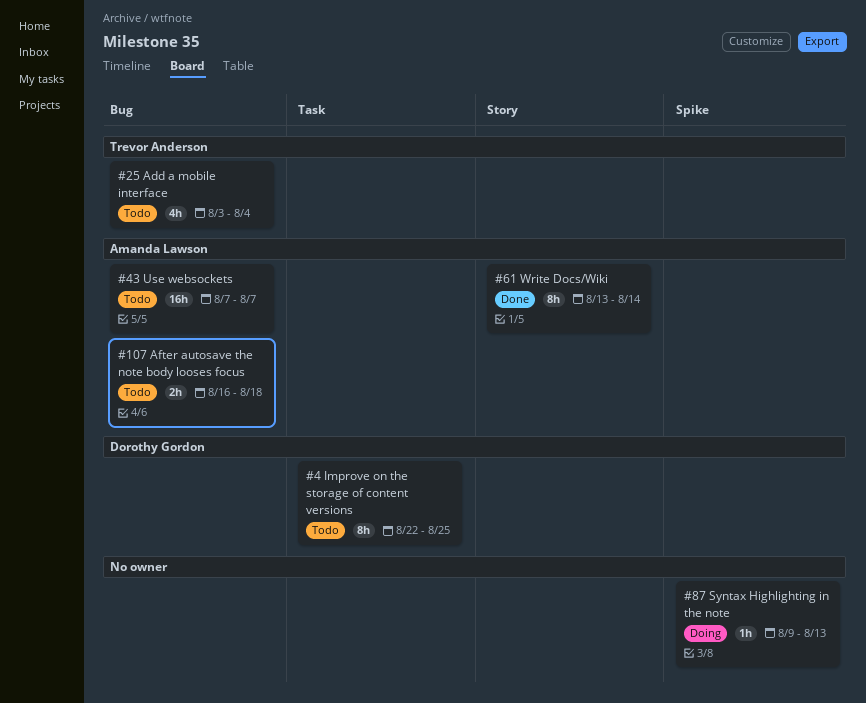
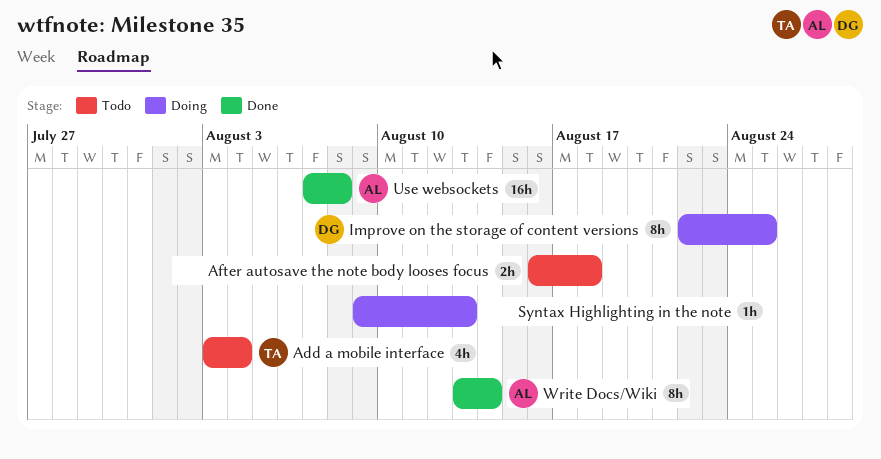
After autosave the note body looses focus, owner: Amanda Lawson -> none
Improve on the storage of content versions, status: Todo -> Doing
Use websockets, status: Todo -> Done
Use websockets, due: Aug 7 -> Aug 8

